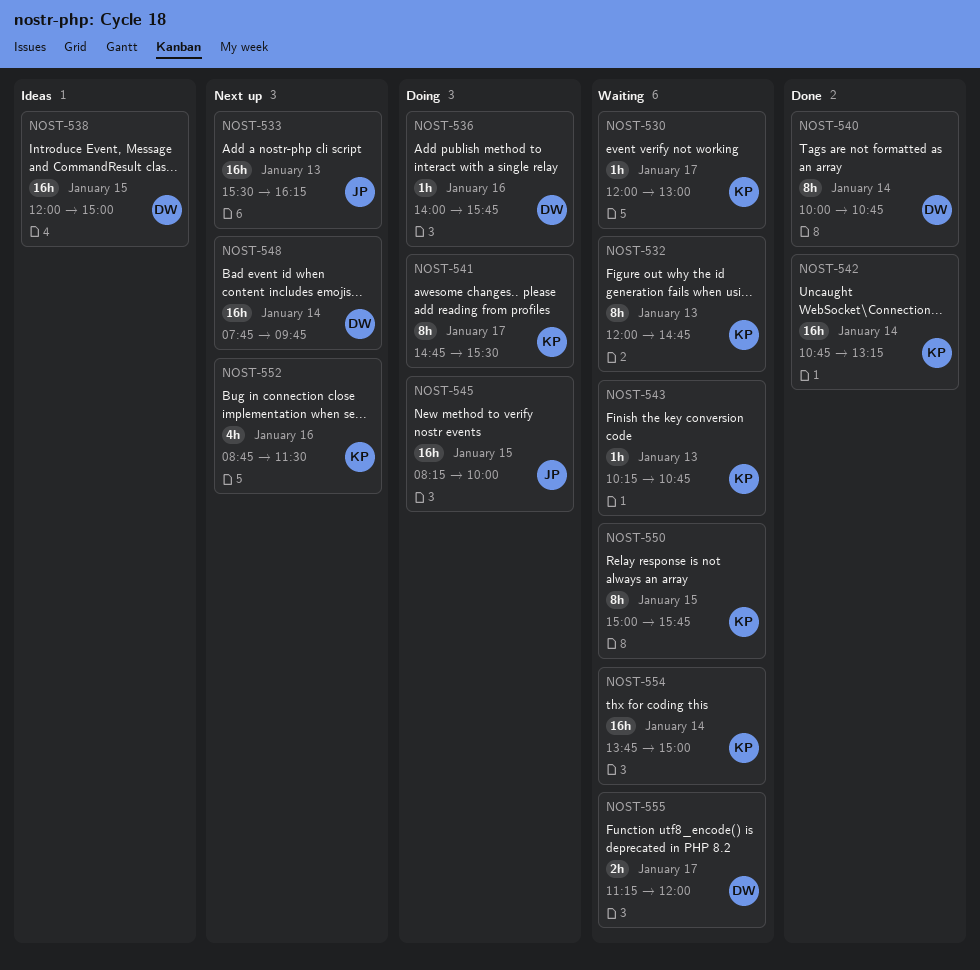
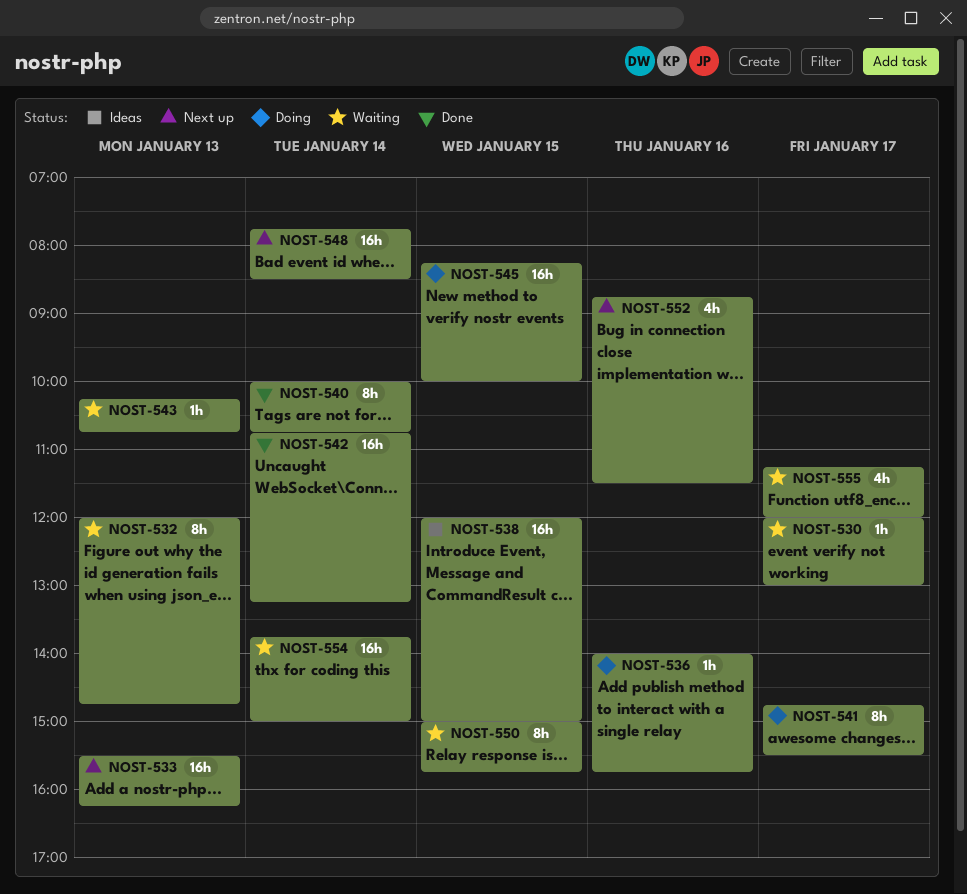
NOST-548, ends: 09:45 -> 08:30
NOST-555, estimate: 2h -> 4h

